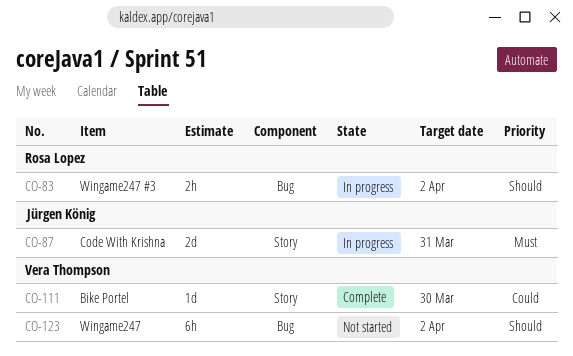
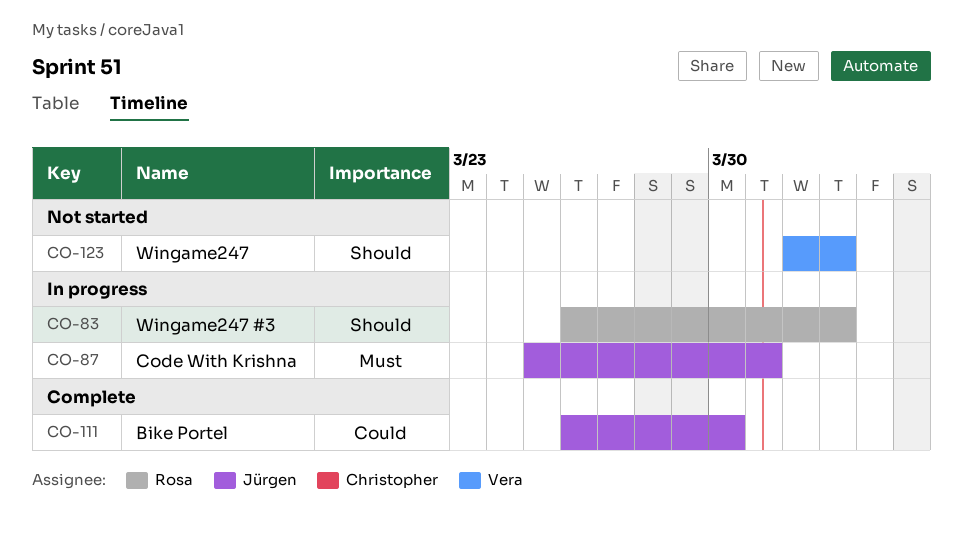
CO-111, owner: Vera Thompson -> Jürgen König

